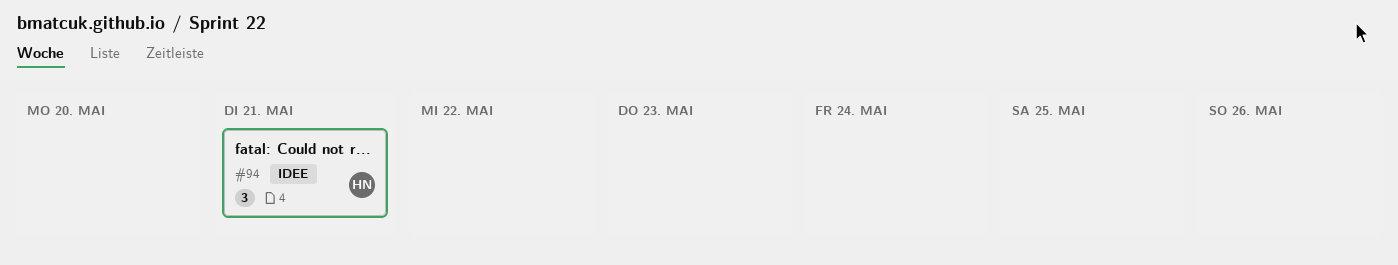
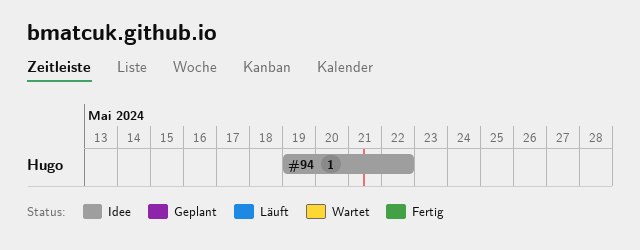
#94, estimate: 3 -> 1
#94, due: May 21 -> May 22

